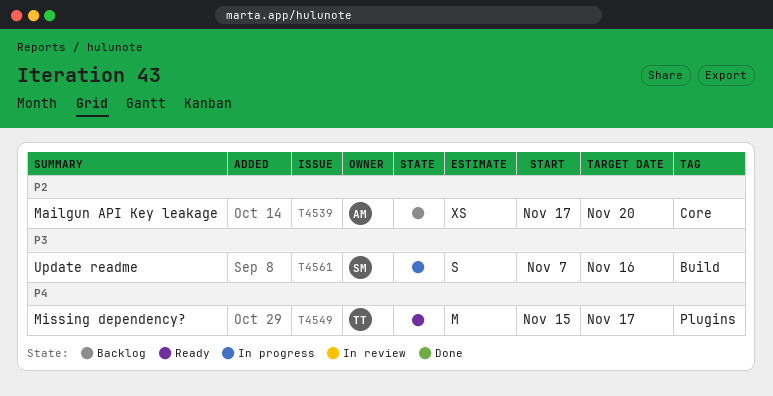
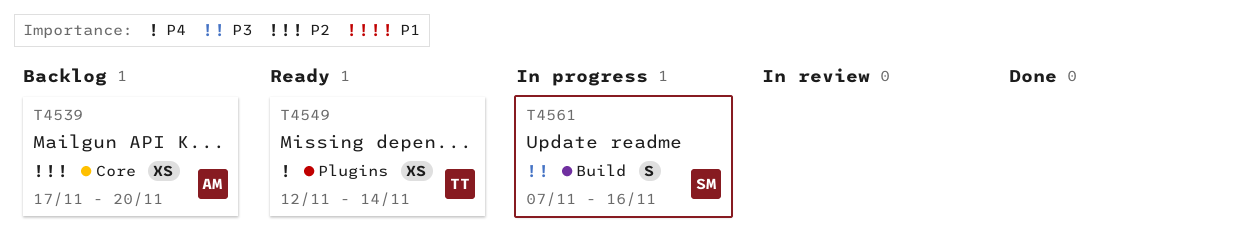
T4549, estimate: M -> XS
T4549, start: Nov 15 -> Nov 12
T4549, due: Nov 17 -> Nov 14

